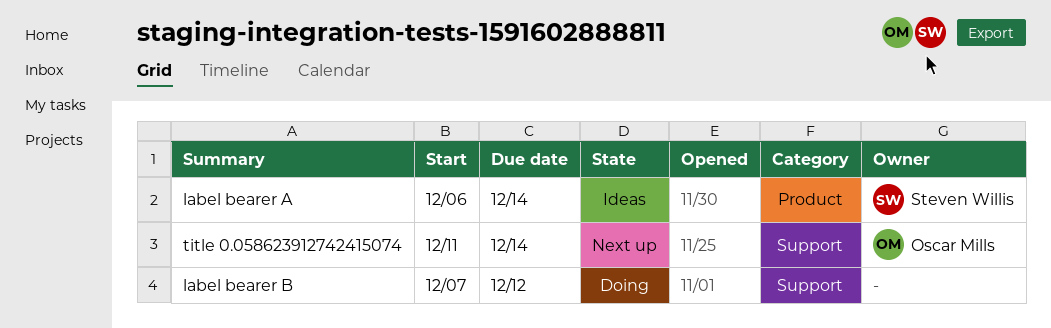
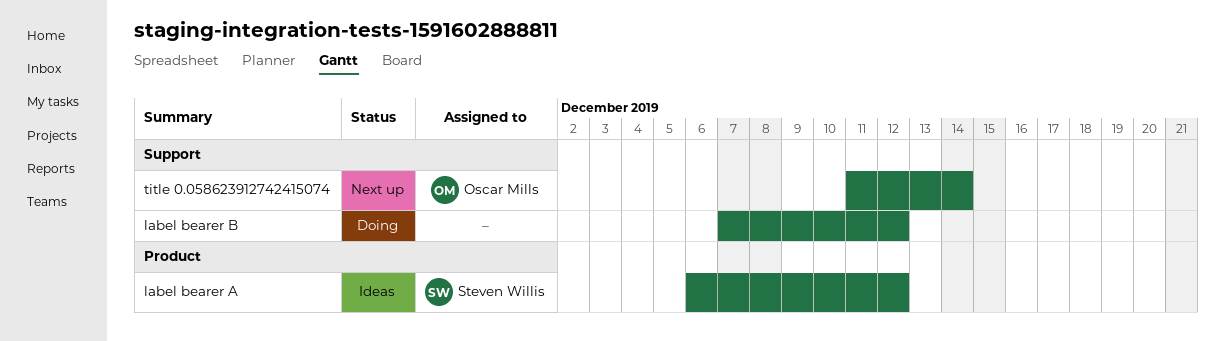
label bearer A, due: Dec 14 -> Dec 12

